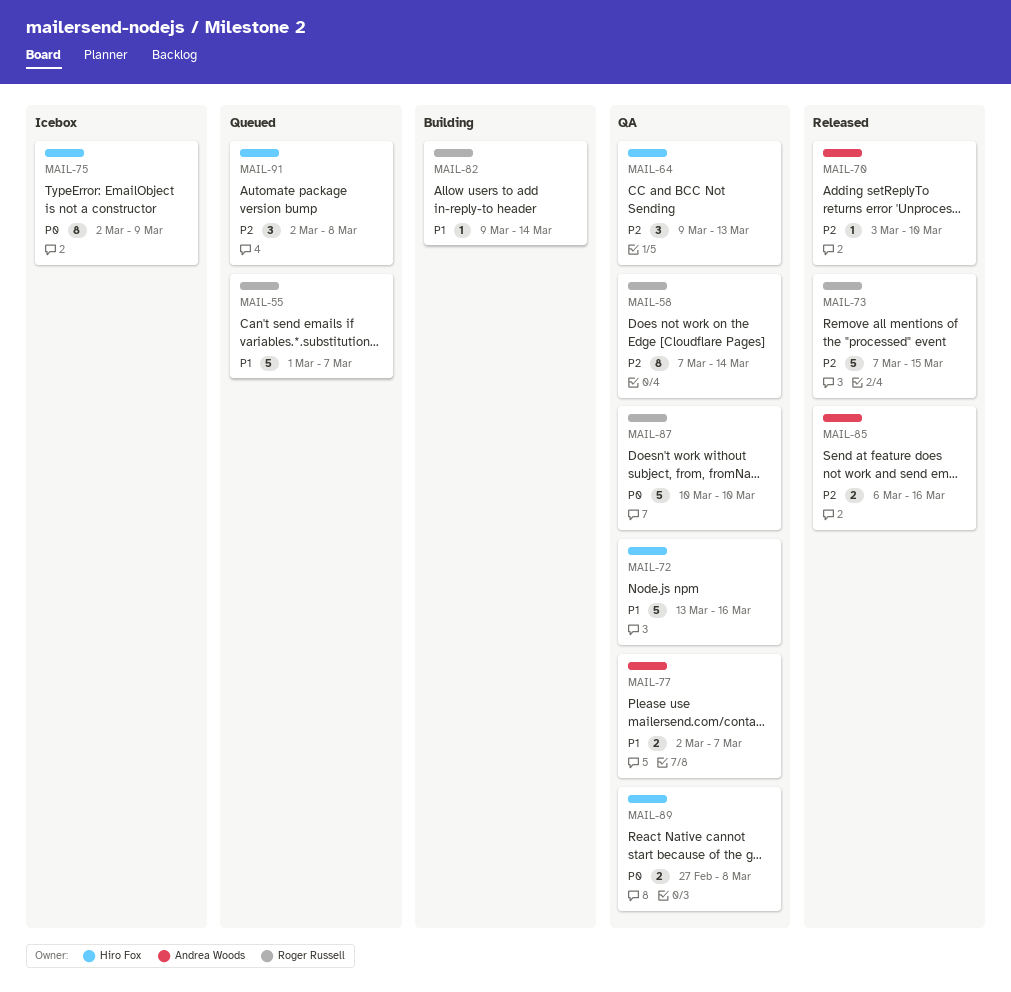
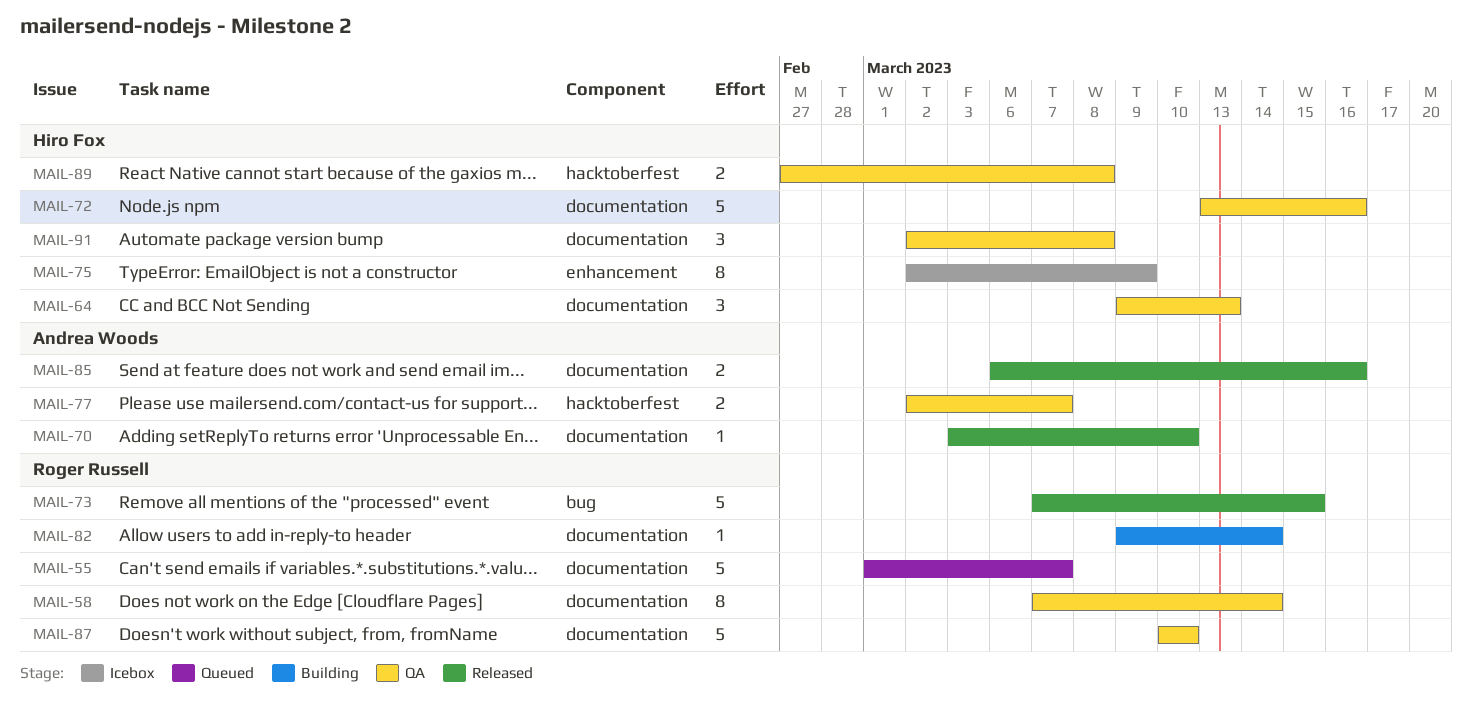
MAIL-91, status: Queued -> QA

